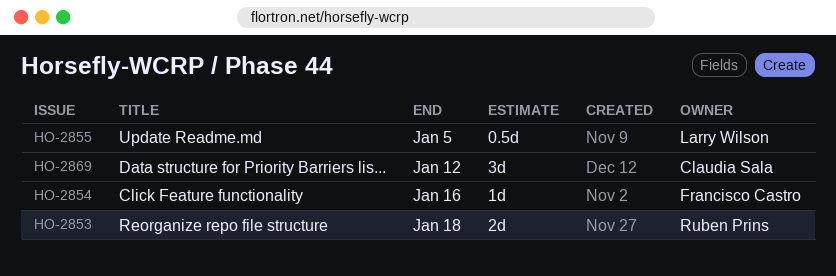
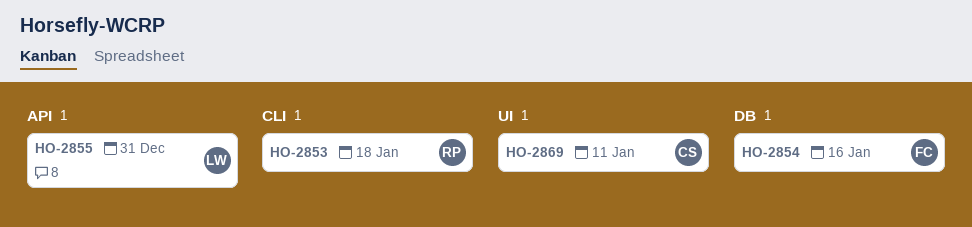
HO-2855, due: Jan 5 -> Dec 31
HO-2869, due: Jan 12 -> Jan 11

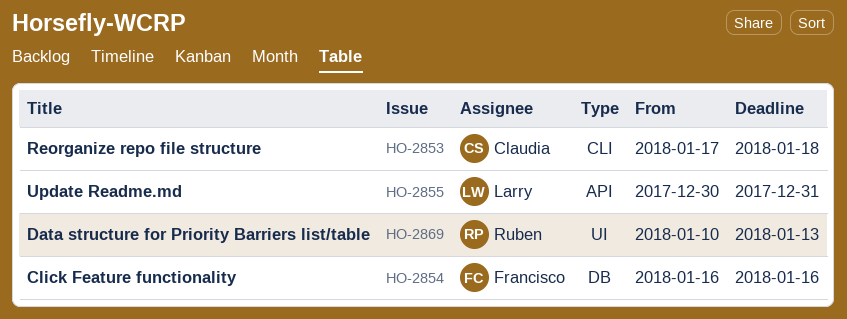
HO-2853, owner: Ruben -> Claudia
HO-2869, owner: Claudia -> Ruben
HO-2869, due: Jan 11 -> Jan 13

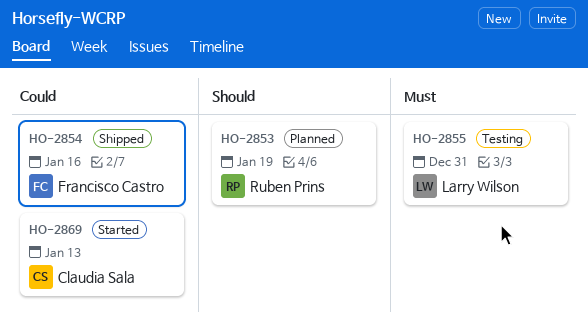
HO-2853, owner: Claudia Sala -> Ruben Prins
HO-2853, due: Jan 18 -> Jan 19
HO-2869, owner: Ruben Prins -> Claudia Sala

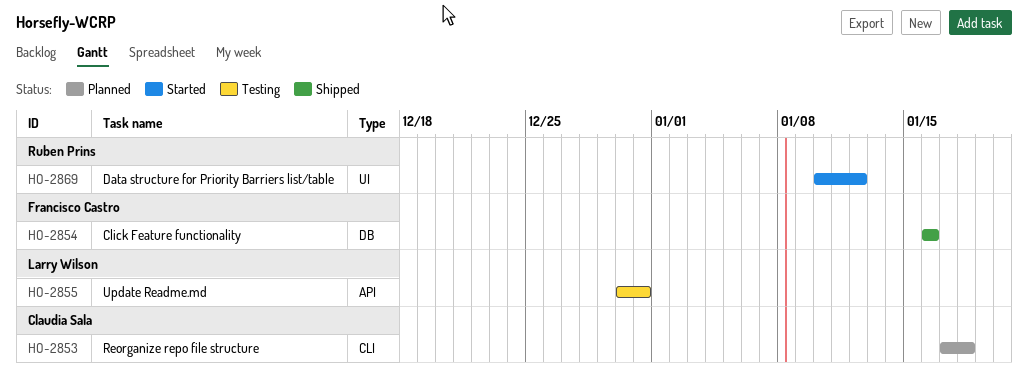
HO-2853, owner: Ruben Prins -> Claudia Sala
HO-2853, due: Jan 19 -> Jan 18
HO-2869, owner: Claudia Sala -> Ruben Prins
HO-2869, due: Jan 13 -> Jan 12

